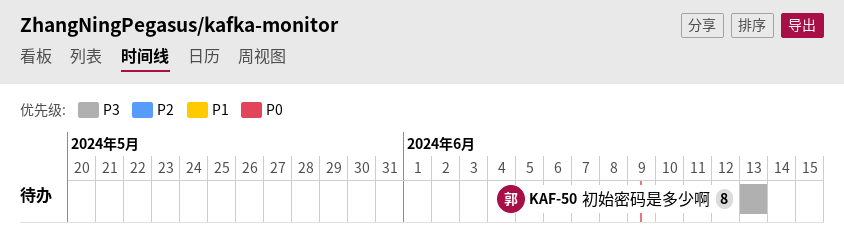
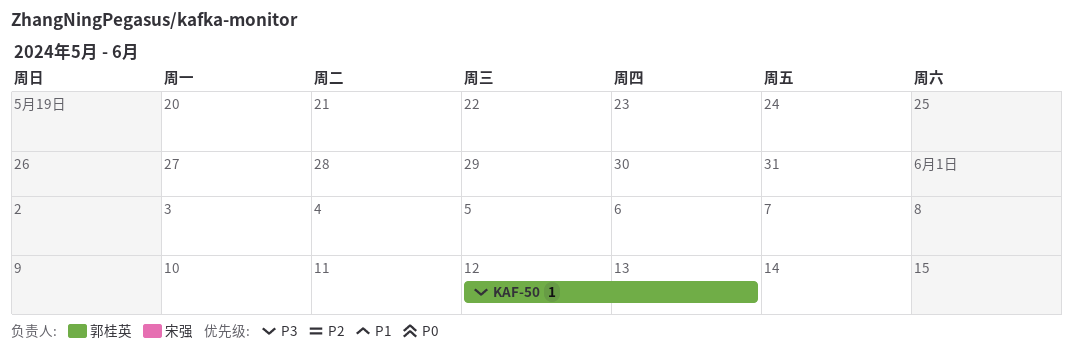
KAF-50, estimate: 8 -> 1
KAF-50, start: Jun 13 -> Jun 12

